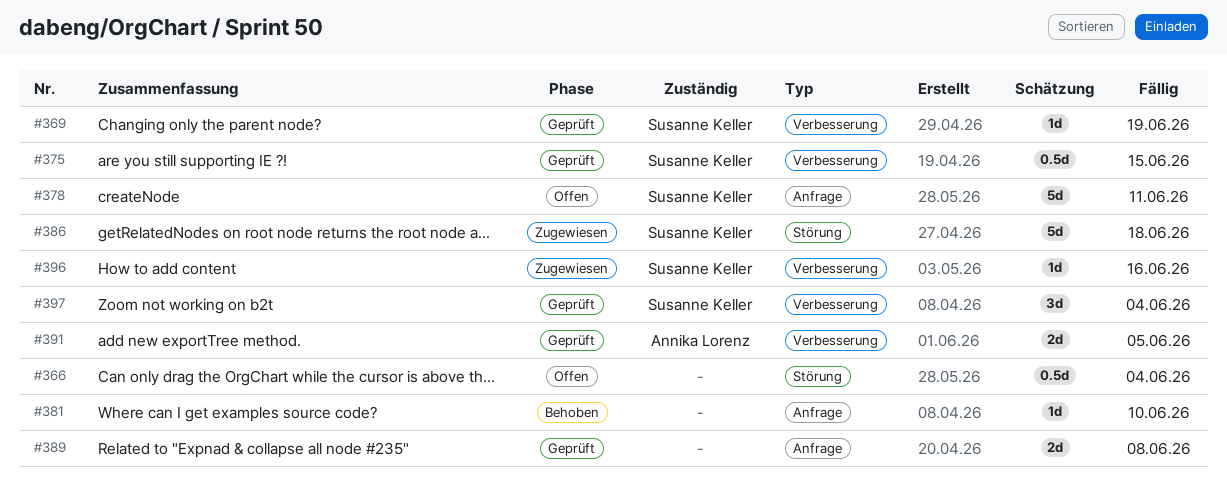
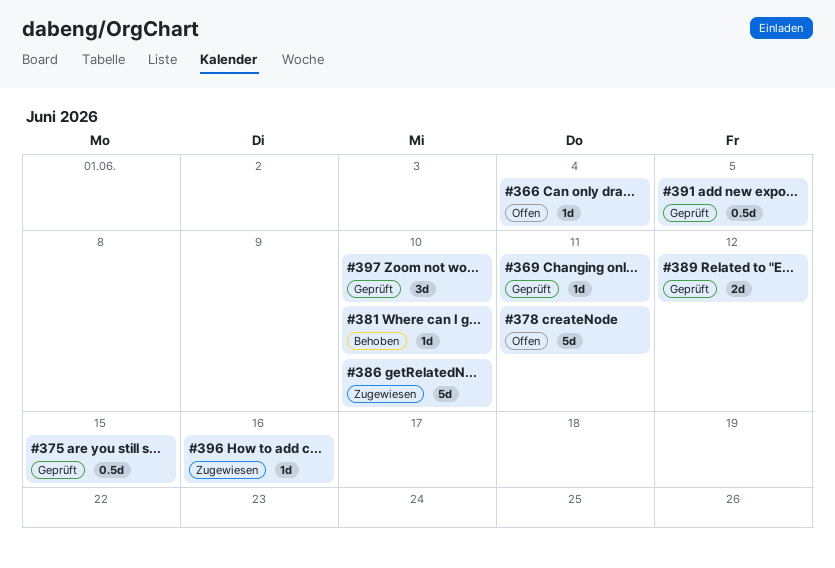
#366, estimate: 0.5d -> 1d
#369, due: Jun 19 -> Jun 11
#386, due: Jun 18 -> Jun 10
#389, due: Jun 8 -> Jun 12
#391, estimate: 2d -> 0.5d
#397, due: Jun 4 -> Jun 10

